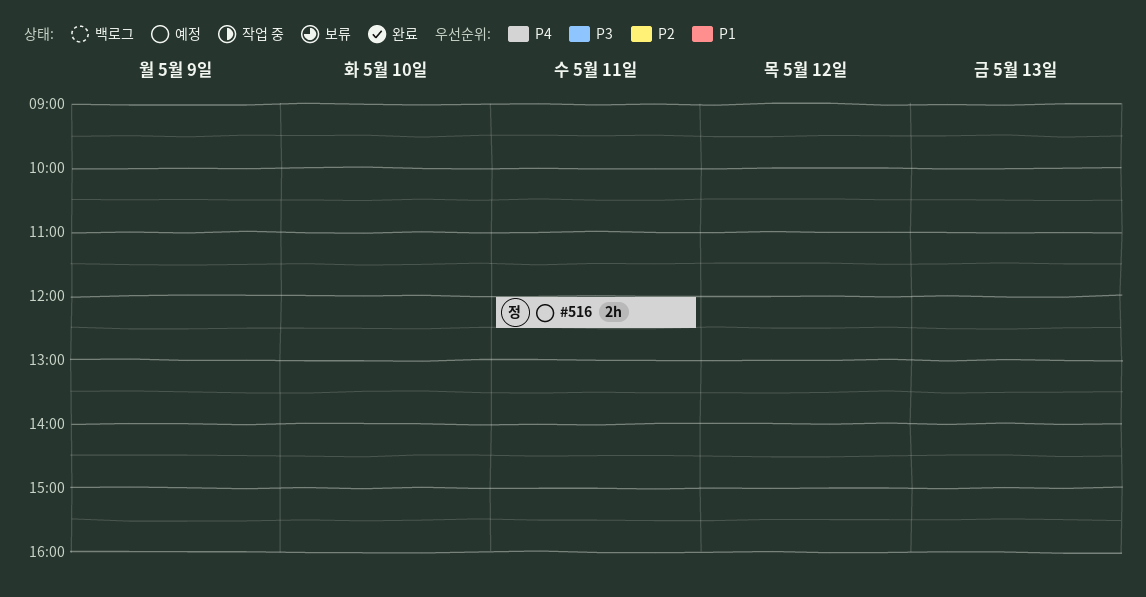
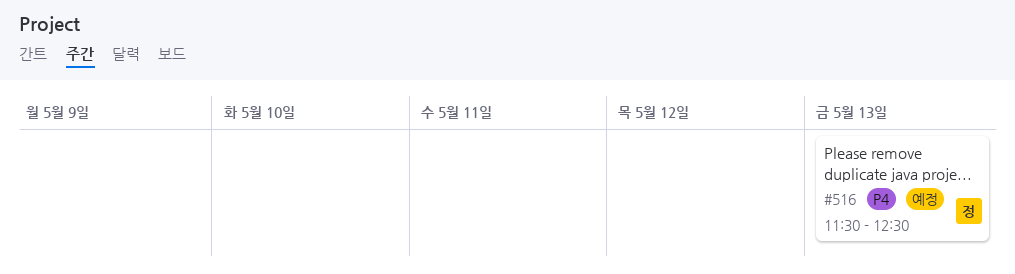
#516, day: May 11 -> May 13
#516, begins: 12:00 -> 11:30

